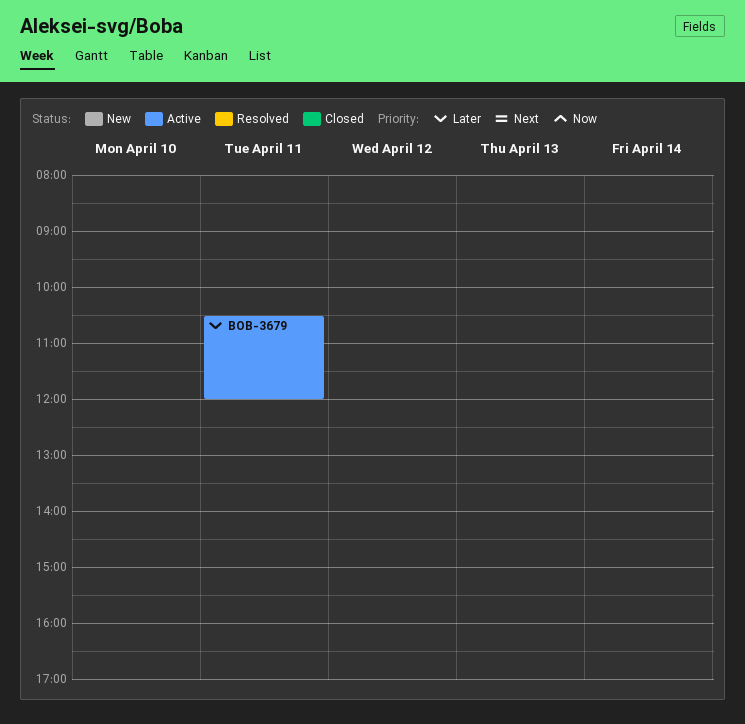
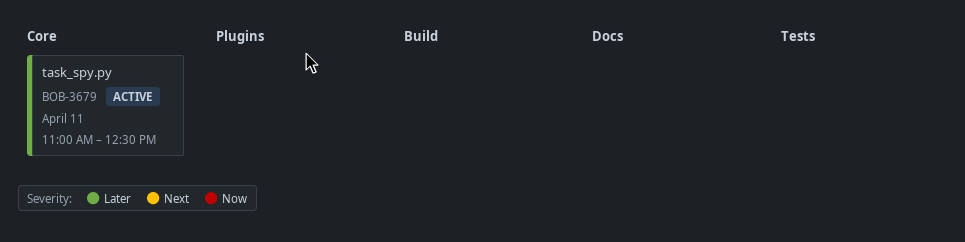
BOB-3679, begins: 10:30 -> 11:00
BOB-3679, ends: 12:00 -> 12:30

